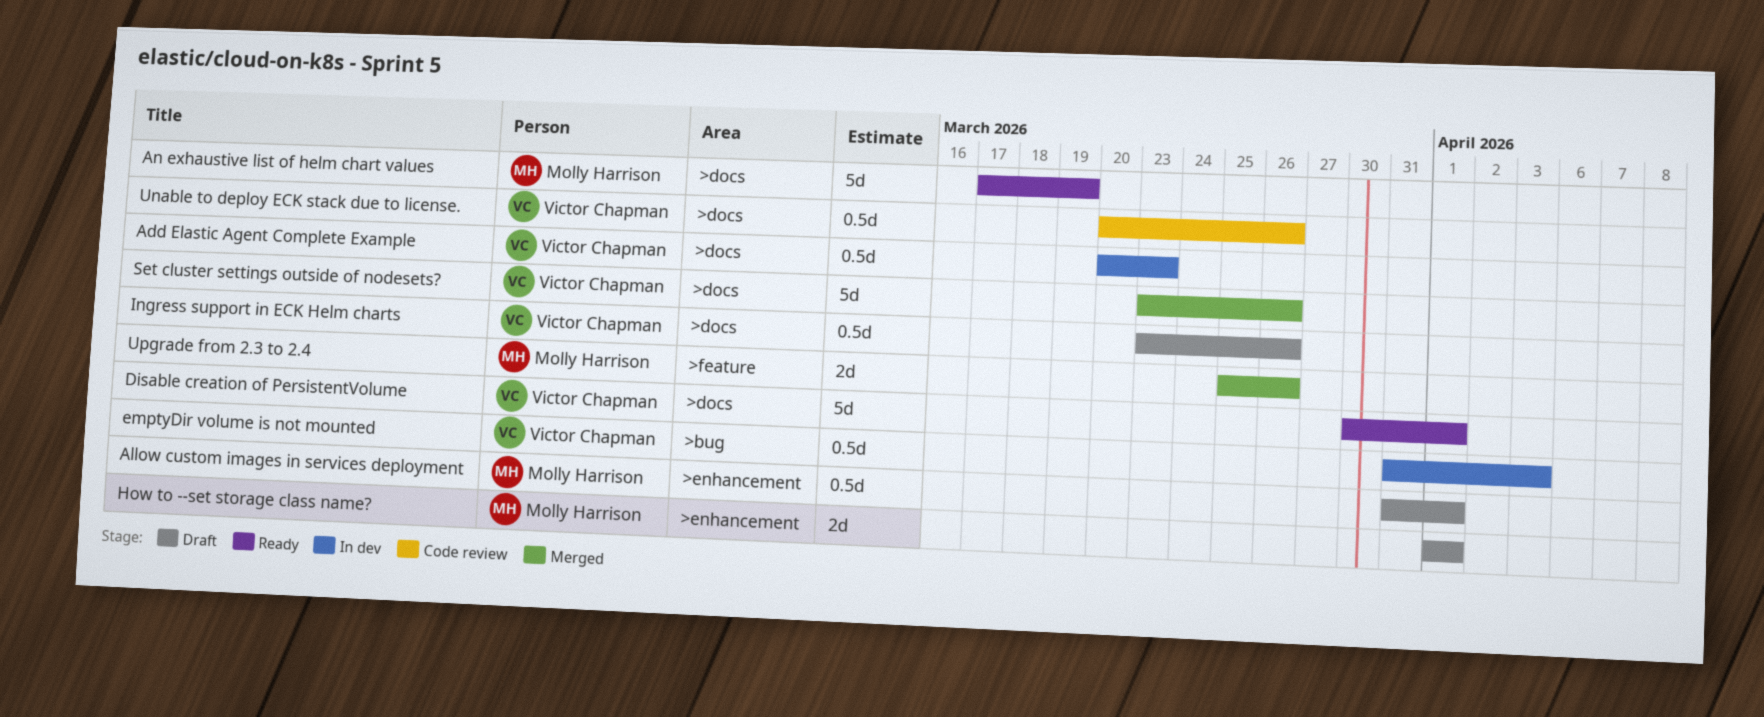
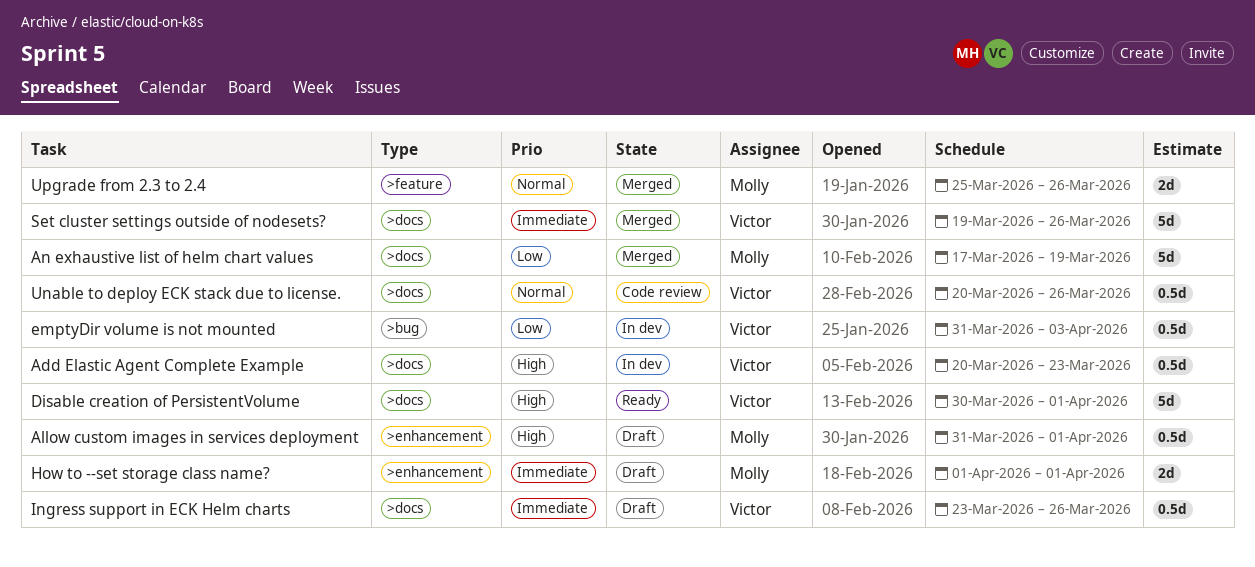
An exhaustive list of helm chart values, status: Ready -> Merged
Set cluster settings outside of nodesets?, start: Mar 23 -> Mar 19

